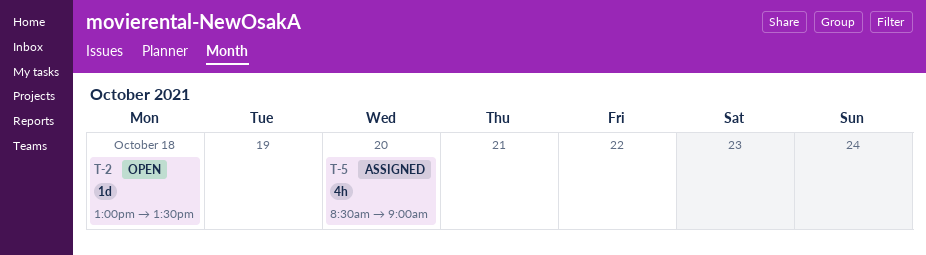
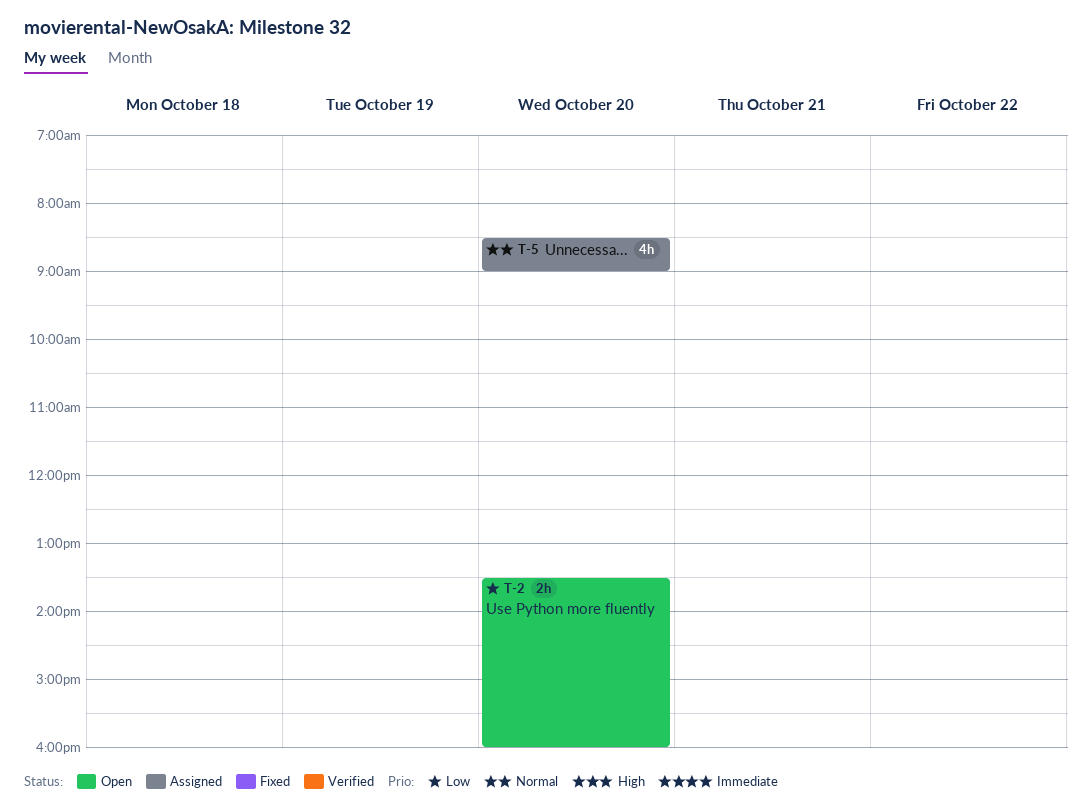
T-2, estimate: 1d -> 2h
T-2, day: Oct 18 -> Oct 20
T-2, begins: 13:00 -> 13:30
T-2, ends: 13:30 -> 16:00

